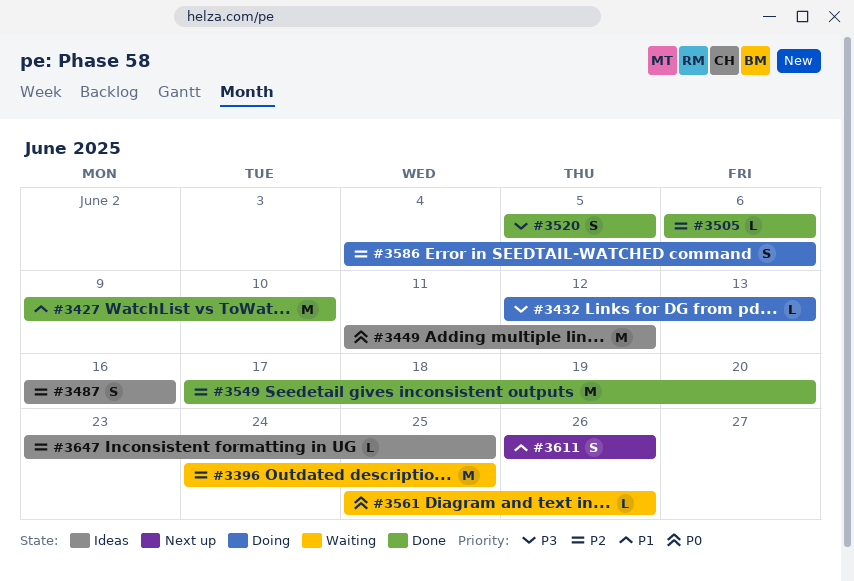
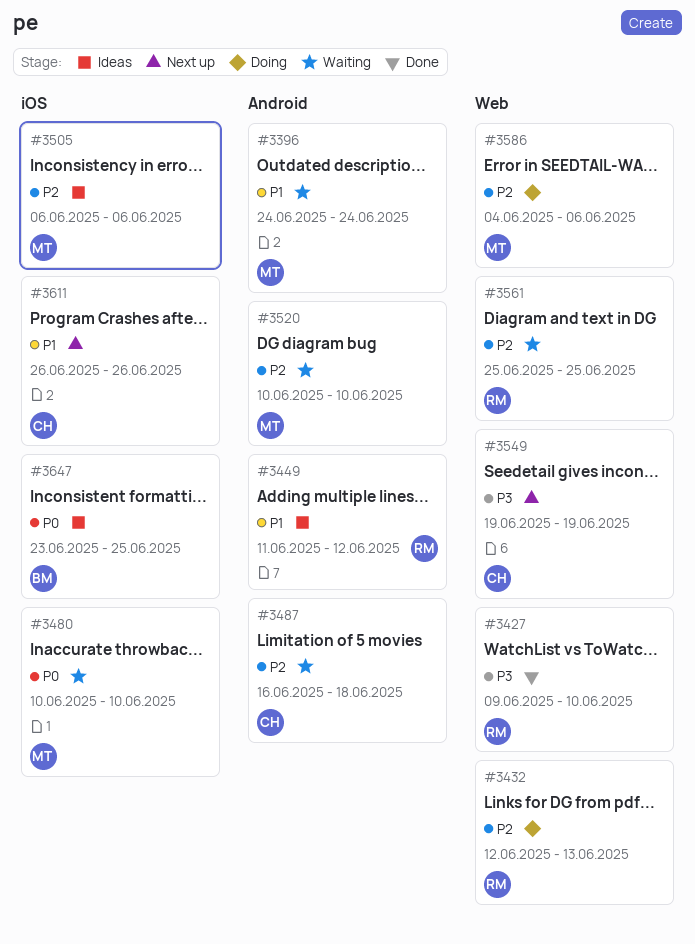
#3396, priority: P2 -> P1
#3396, due: Jun 25 -> Jun 24
#3427, priority: P1 -> P3
#3432, priority: P3 -> P2
#3449, priority: P0 -> P1
#3480: none -> present
#3487, status: Ideas -> Waiting
#3487, due: Jun 16 -> Jun 18
#3505, status: Done -> Ideas
#3520, status: Done -> Waiting
#3520, priority: P3 -> P2
#3520, start: Jun 5 -> Jun 10
#3520, due: Jun 5 -> Jun 10
#3549, status: Done -> Next up
#3549, priority: P2 -> P3
#3549, start: Jun 17 -> Jun 19
#3549, due: Jun 20 -> Jun 19
#3561, priority: P0 -> P2
#3561, due: Jun 26 -> Jun 25
#3647, priority: P2 -> P0

